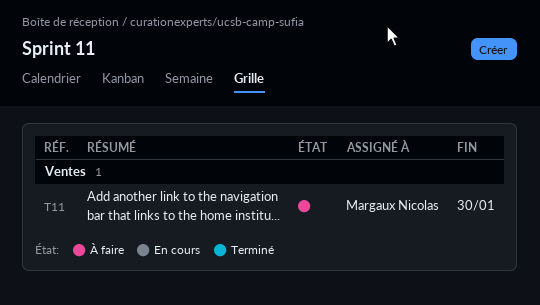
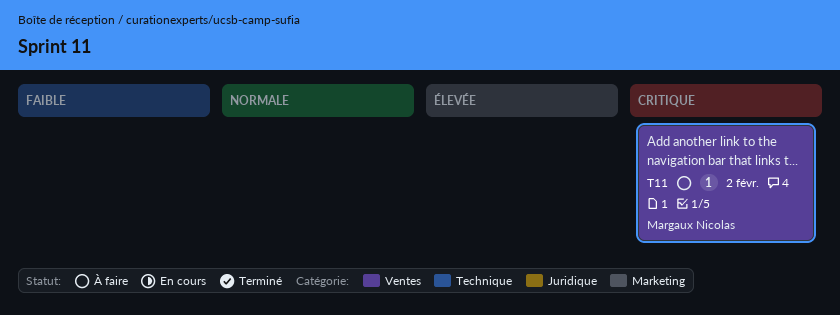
T11, due: Jan 30 -> Feb 2

